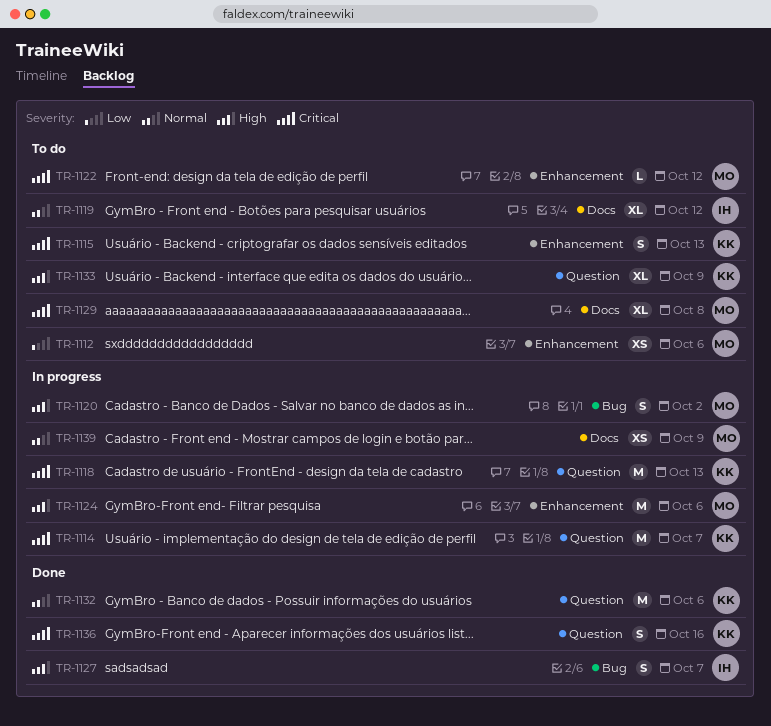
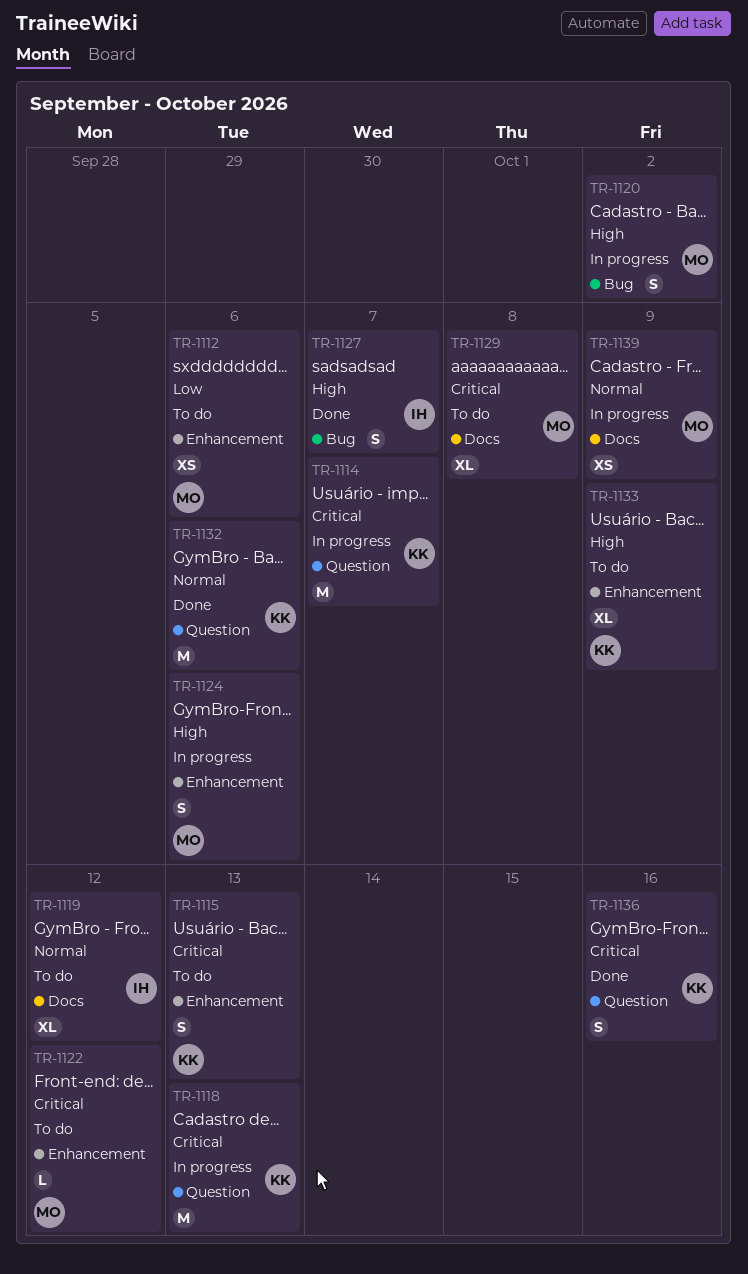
TR-1124, estimate: M -> S
TR-1133, label: Question -> Enhancement

